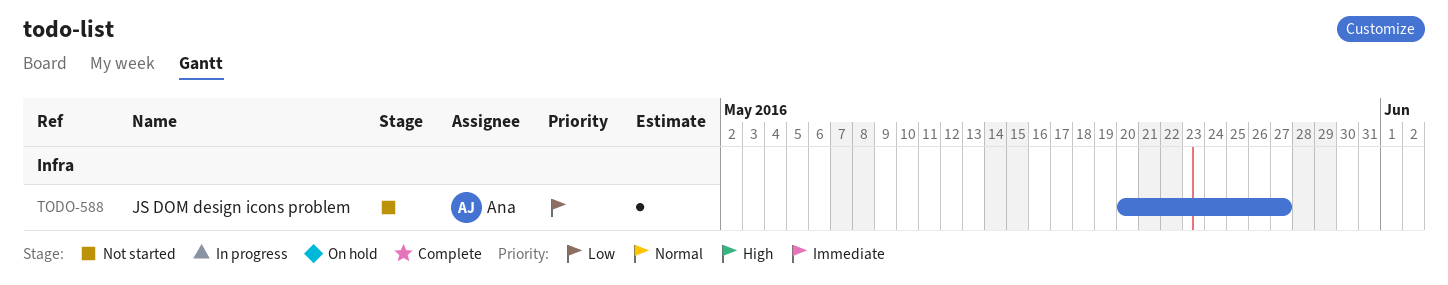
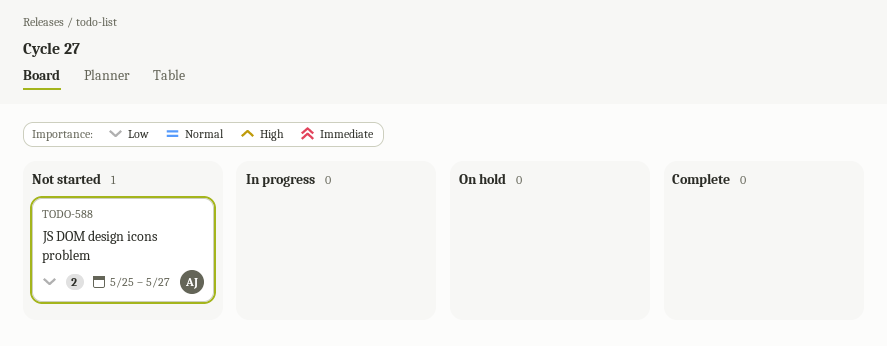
TODO-588, estimate: 1 -> 2
TODO-588, start: May 20 -> May 25

